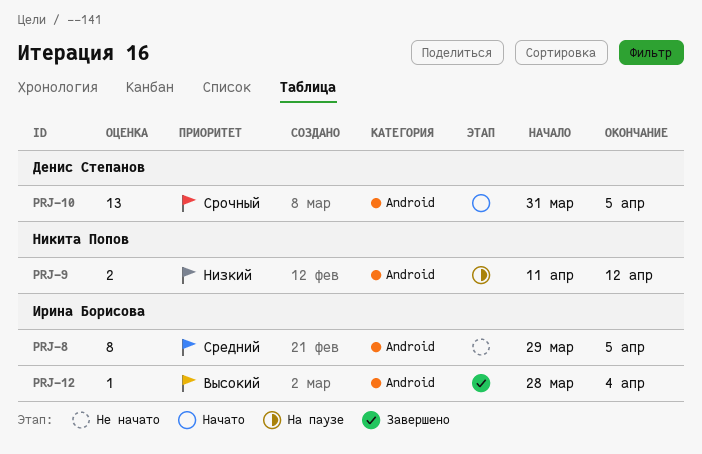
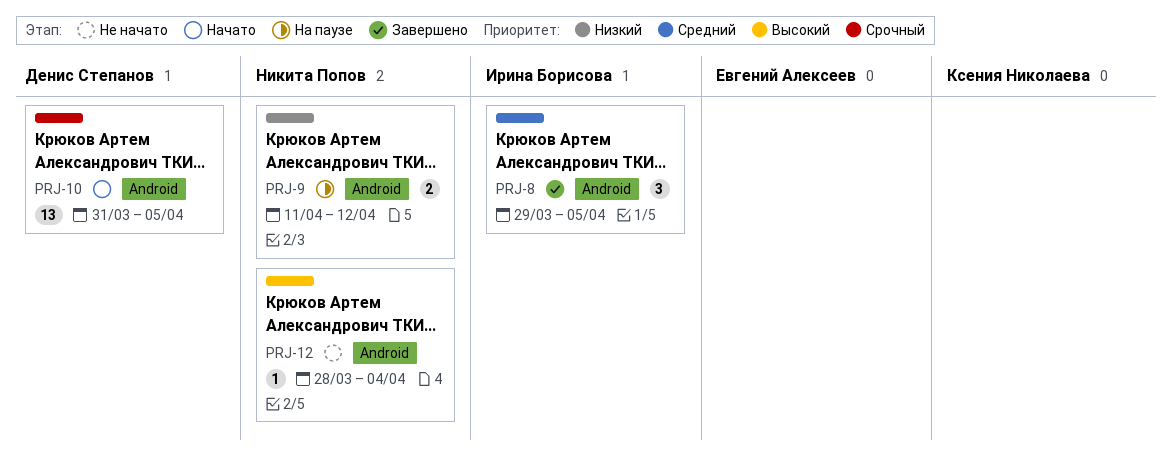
PRJ-8, status: Не начато -> Завершено
PRJ-8, estimate: 8 -> 3
PRJ-12, status: Завершено -> Не начато
PRJ-12, owner: Ирина Борисова -> Никита Попов

